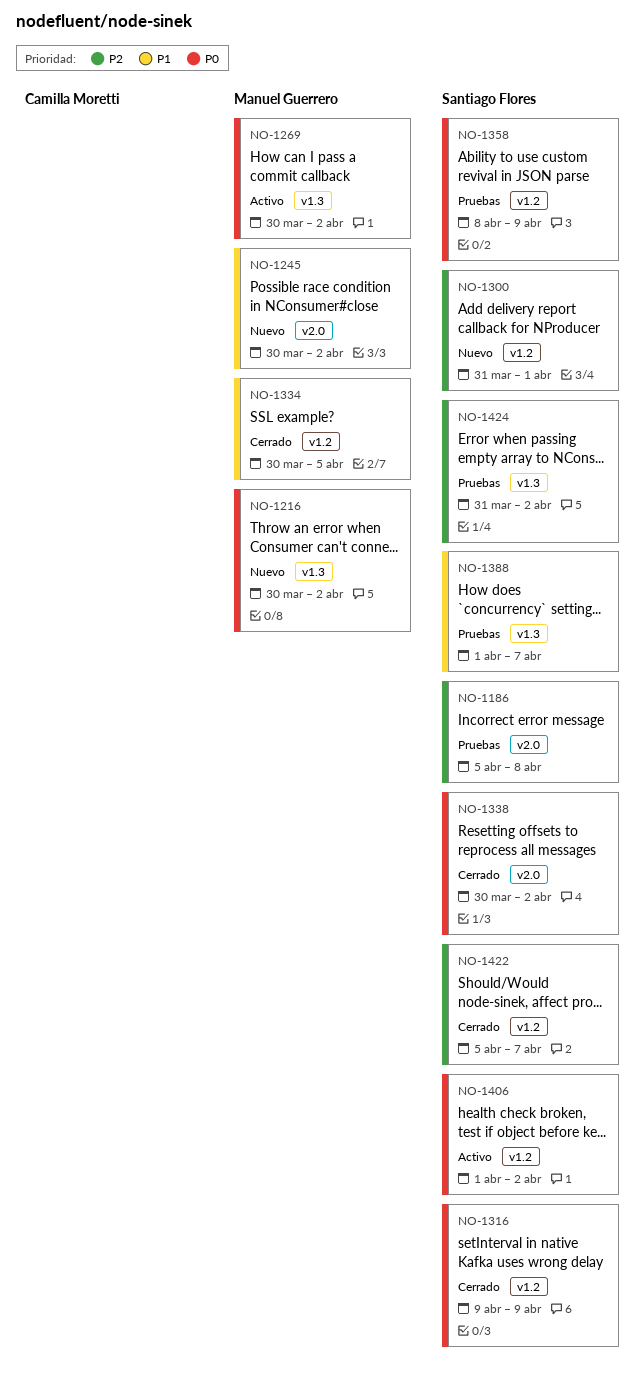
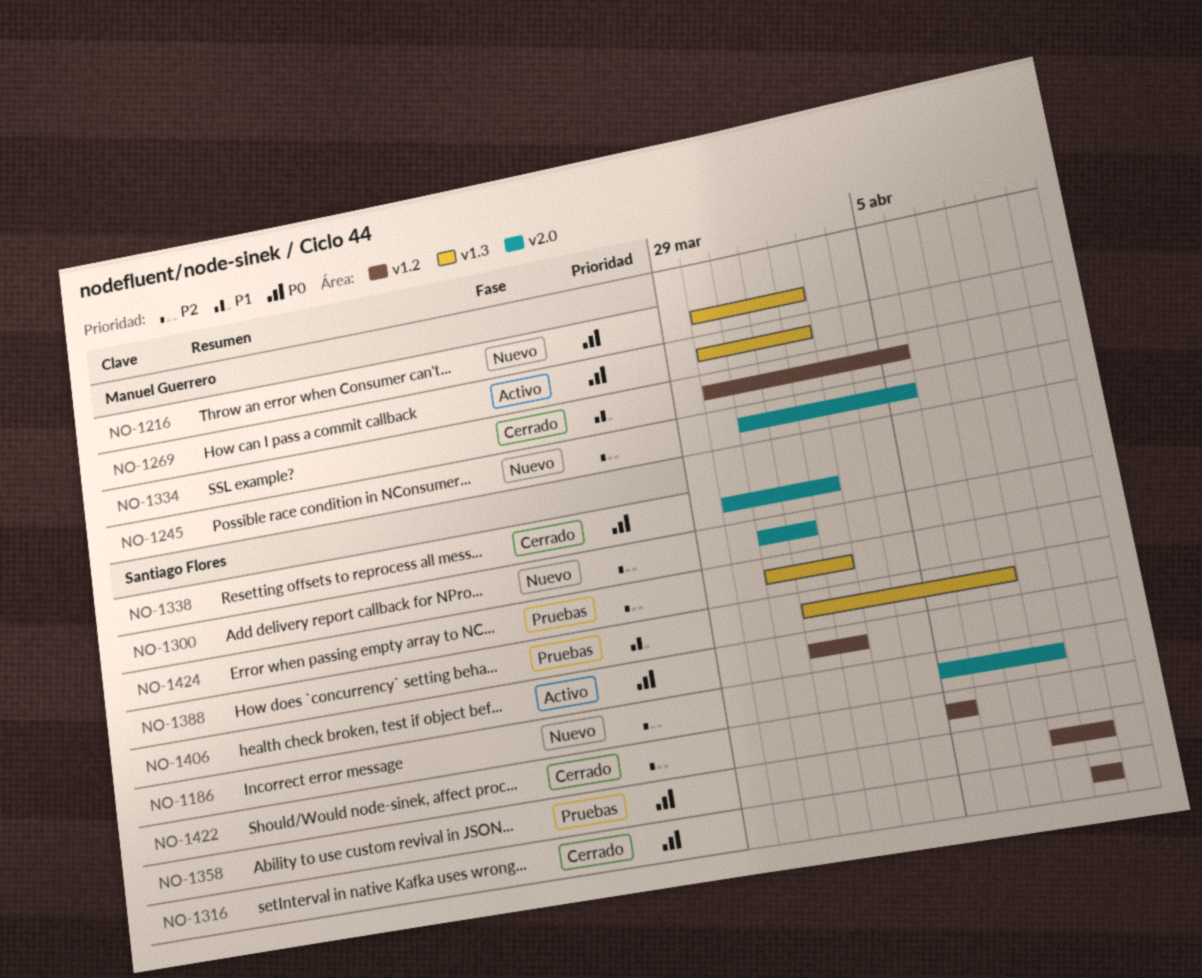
NO-1186, status: Pruebas -> Nuevo
NO-1245, priority: P1 -> P2
NO-1245, start: Mar 30 -> Mar 31
NO-1245, due: Apr 2 -> Apr 5
NO-1300, label: v1.2 -> v2.0
NO-1422, due: Apr 7 -> Apr 5

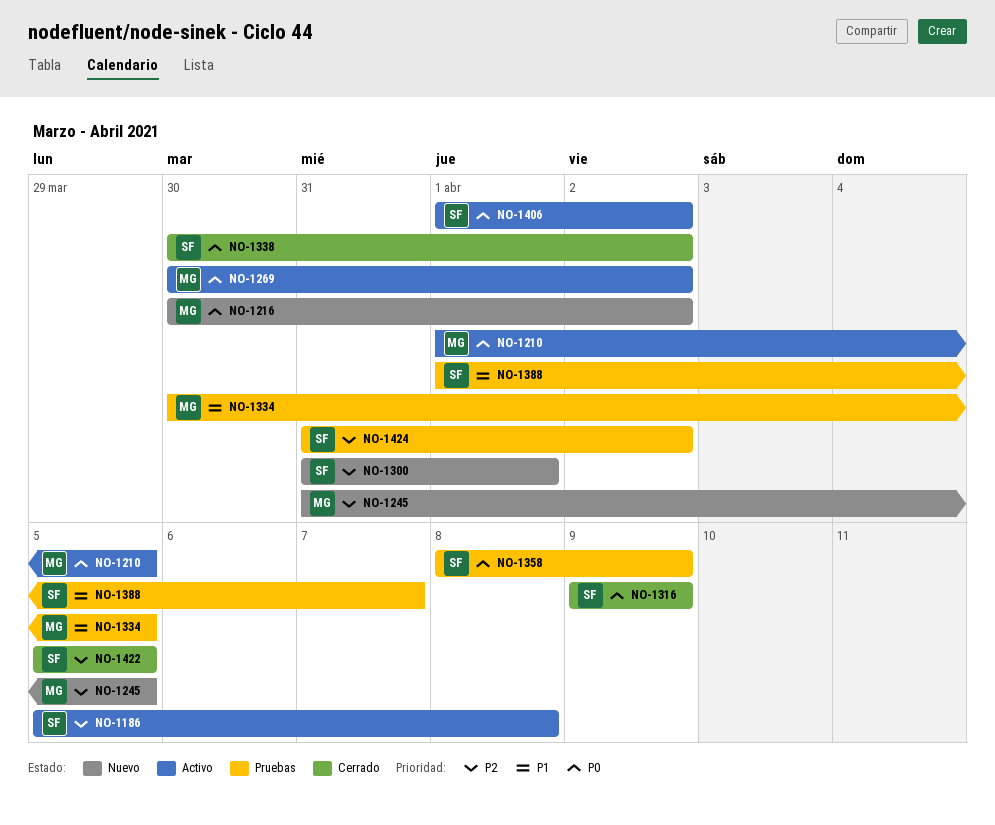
NO-1186, status: Nuevo -> Activo
NO-1210: none -> present
NO-1334, status: Cerrado -> Pruebas

